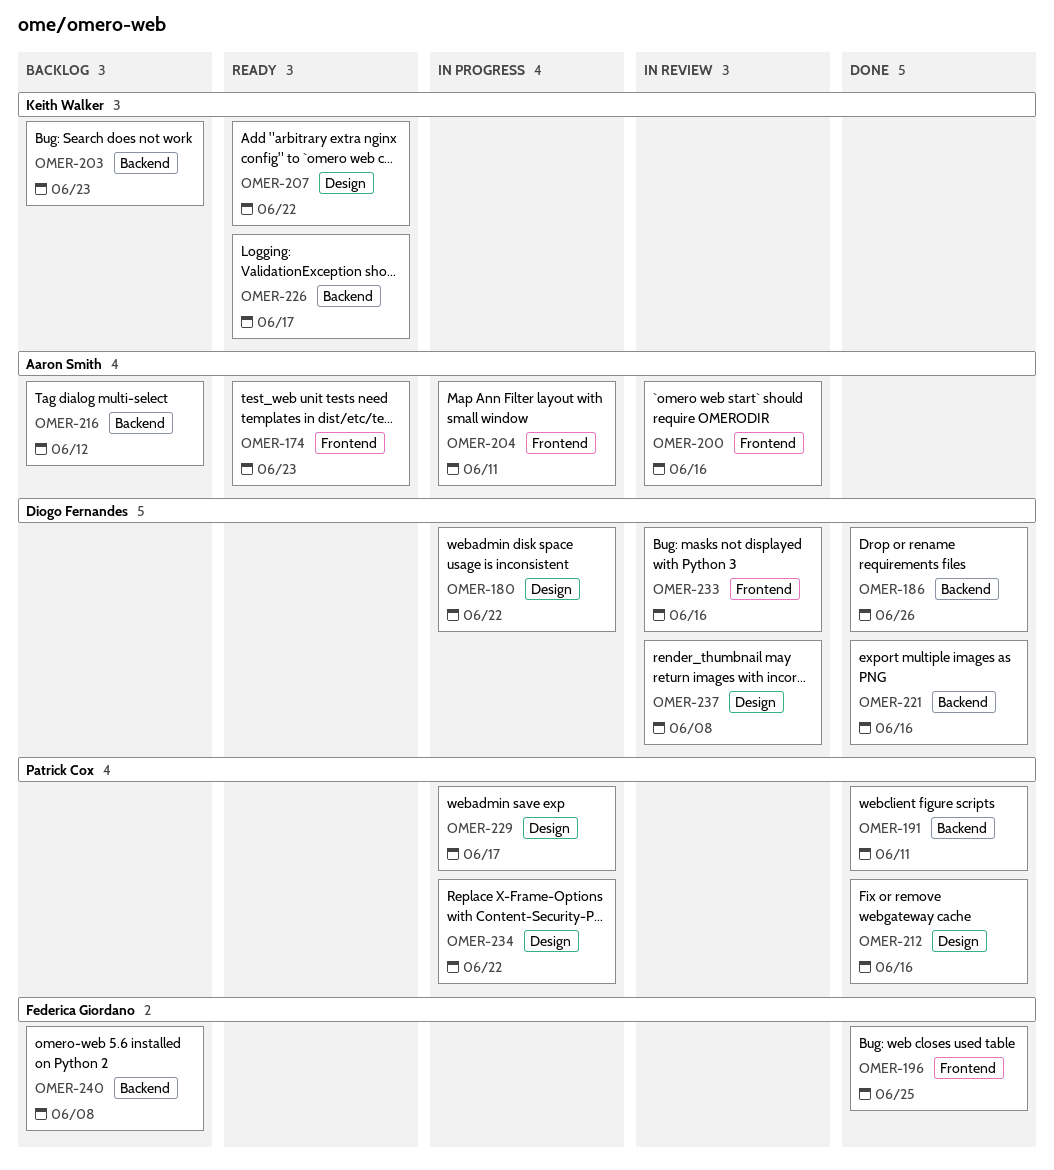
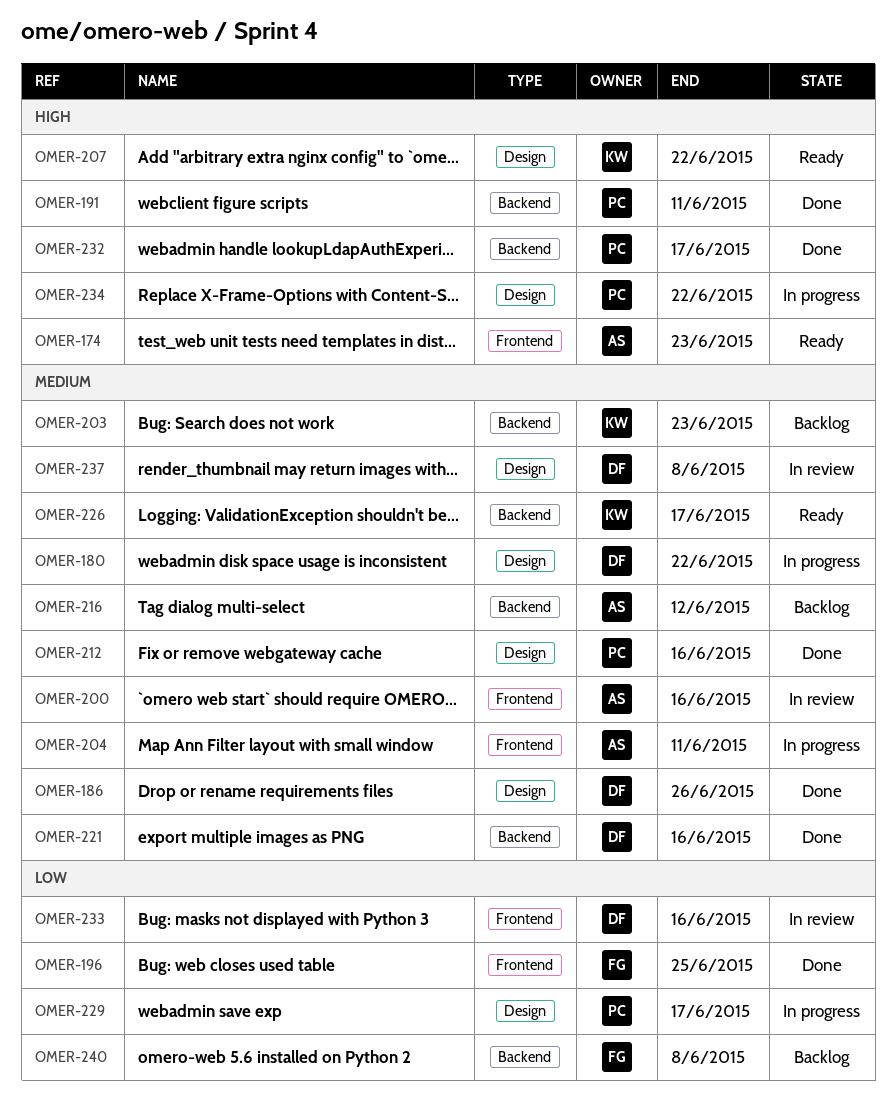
OMER-186, label: Backend -> Design
OMER-232: none -> present

